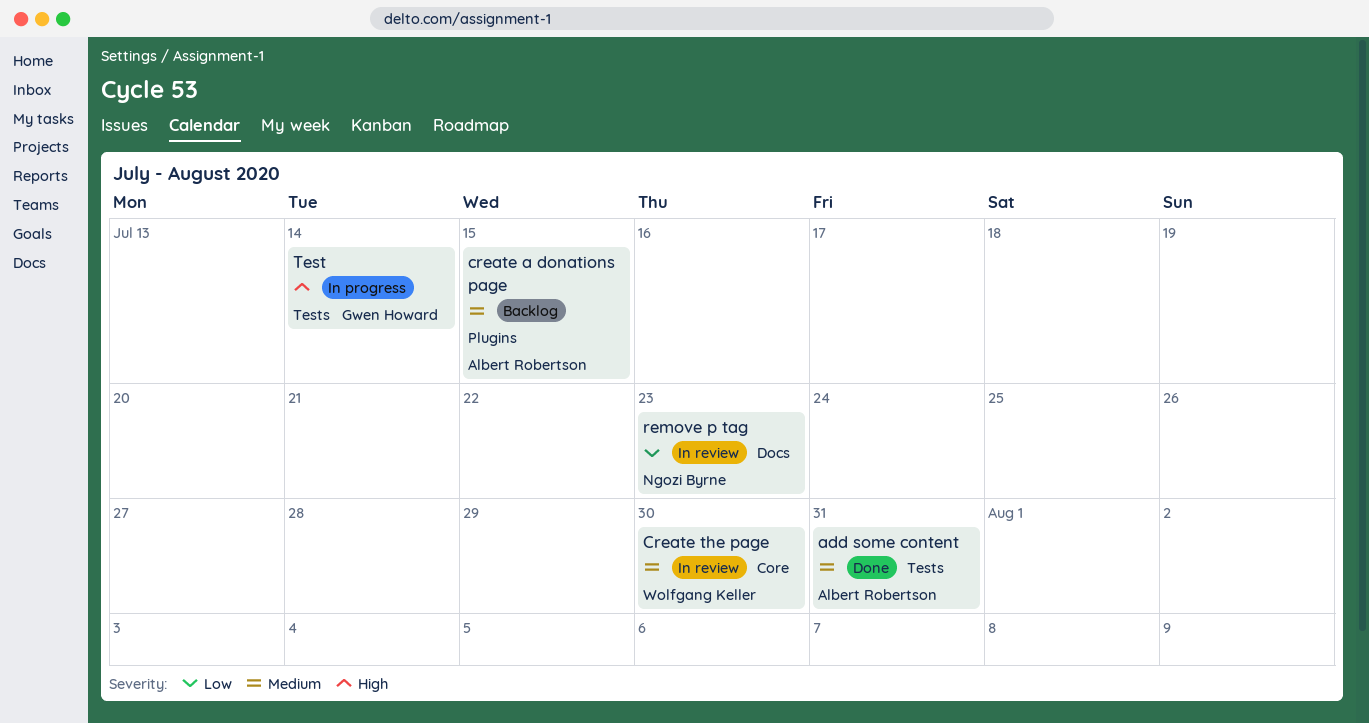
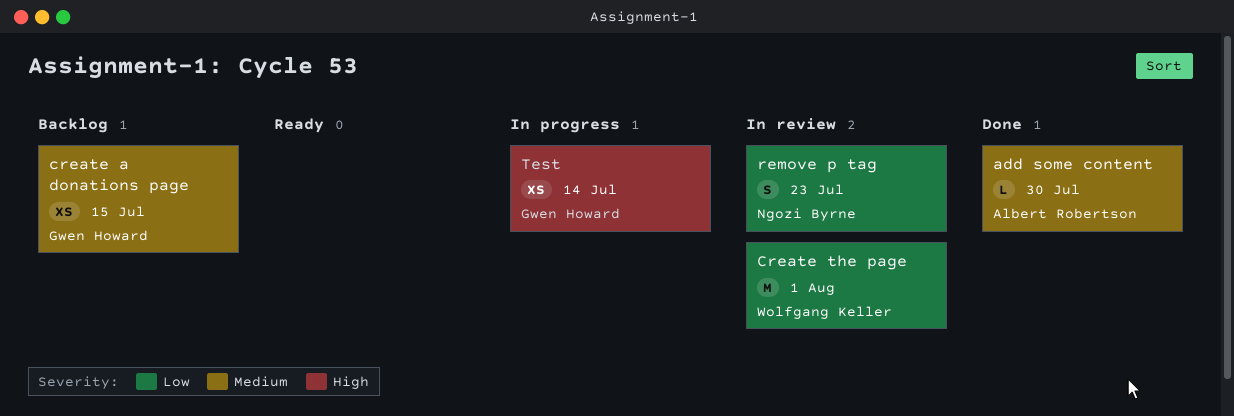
add some content, due: Jul 31 -> Jul 30
create a donations page, owner: Albert Robertson -> Gwen Howard
Create the page, priority: Medium -> Low
Create the page, due: Jul 30 -> Aug 1

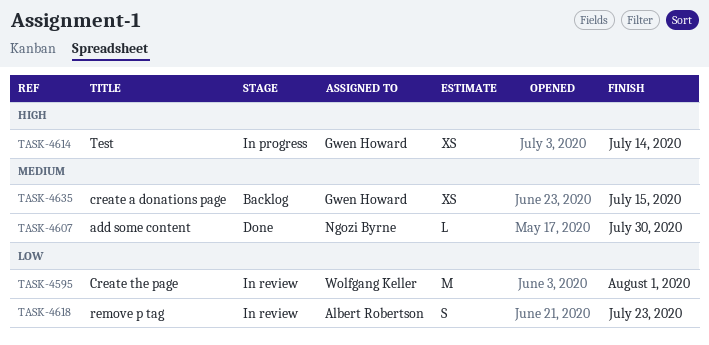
add some content, owner: Albert Robertson -> Ngozi Byrne
remove p tag, owner: Ngozi Byrne -> Albert Robertson

